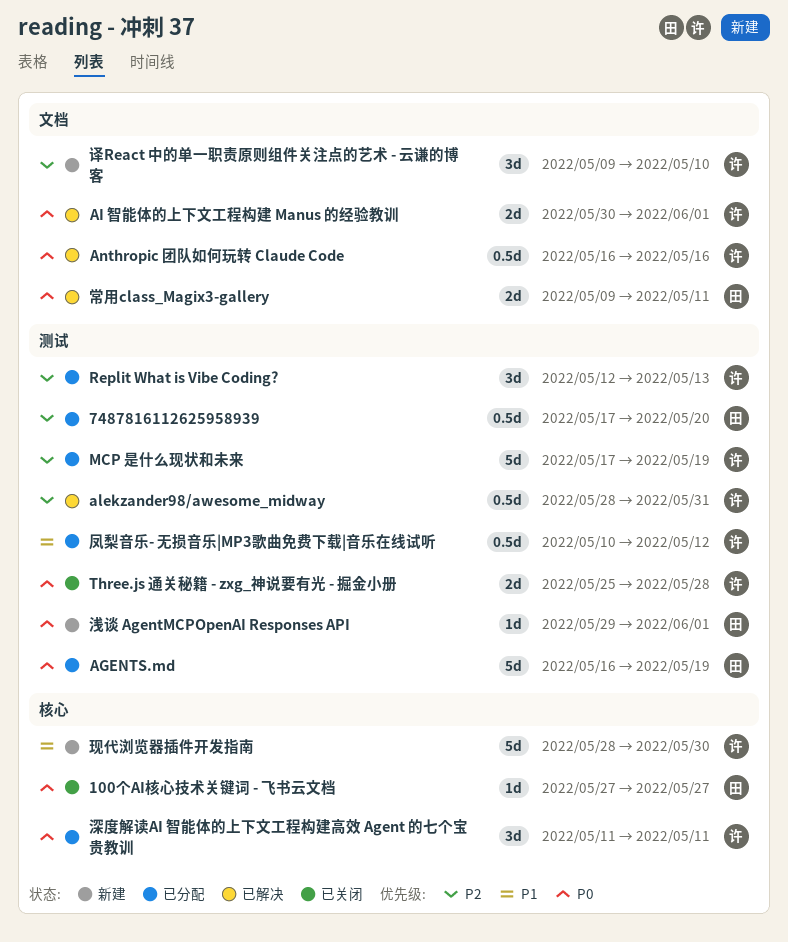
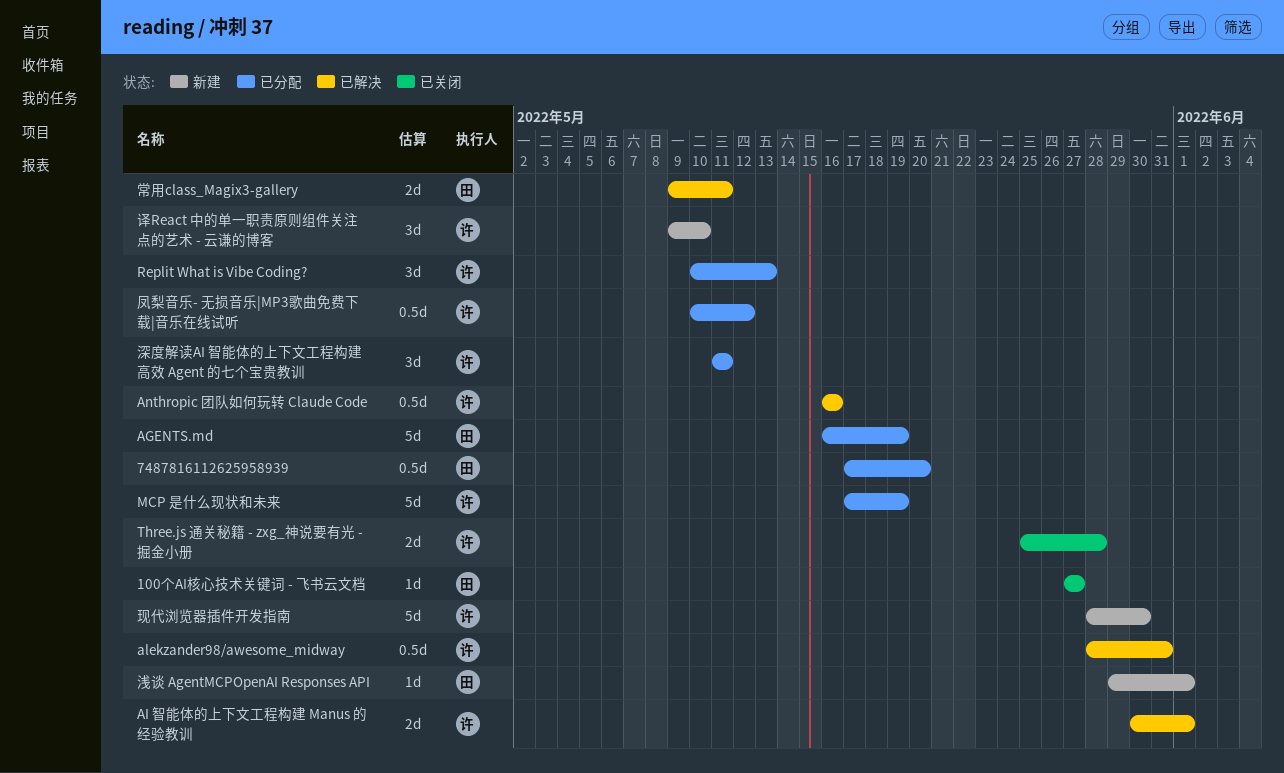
Replit What is Vibe Coding?, start: May 12 -> May 10

